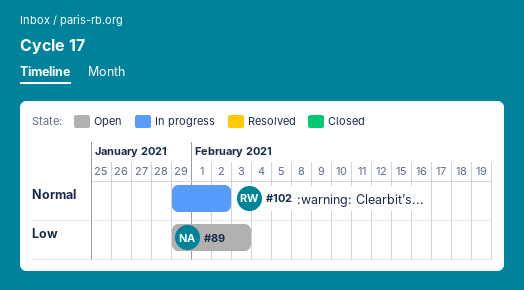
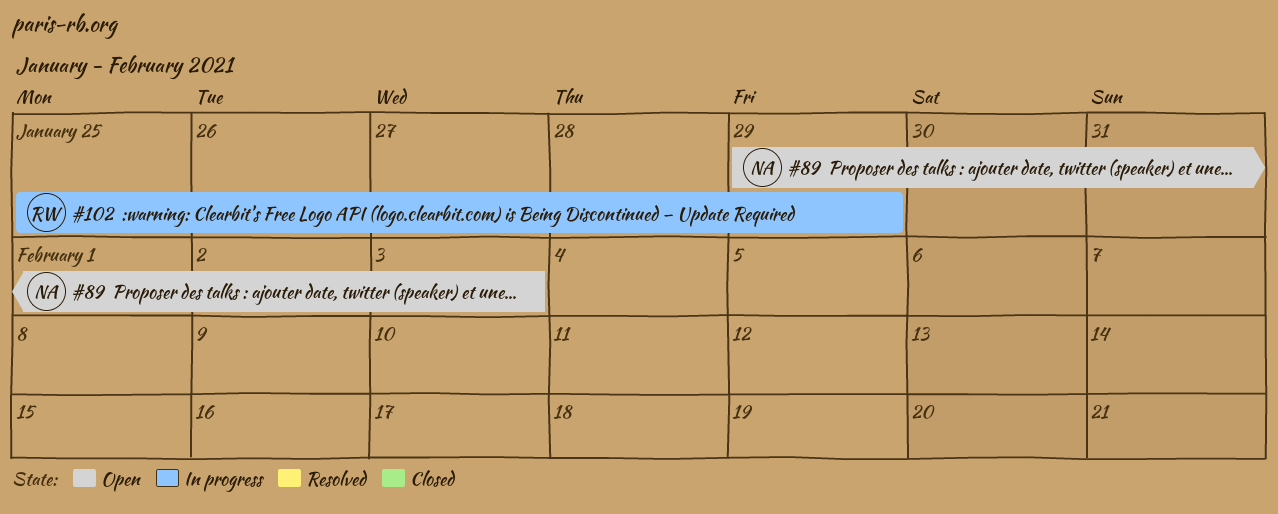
#102, start: Jan 29 -> Jan 25
#102, due: Feb 2 -> Jan 29

